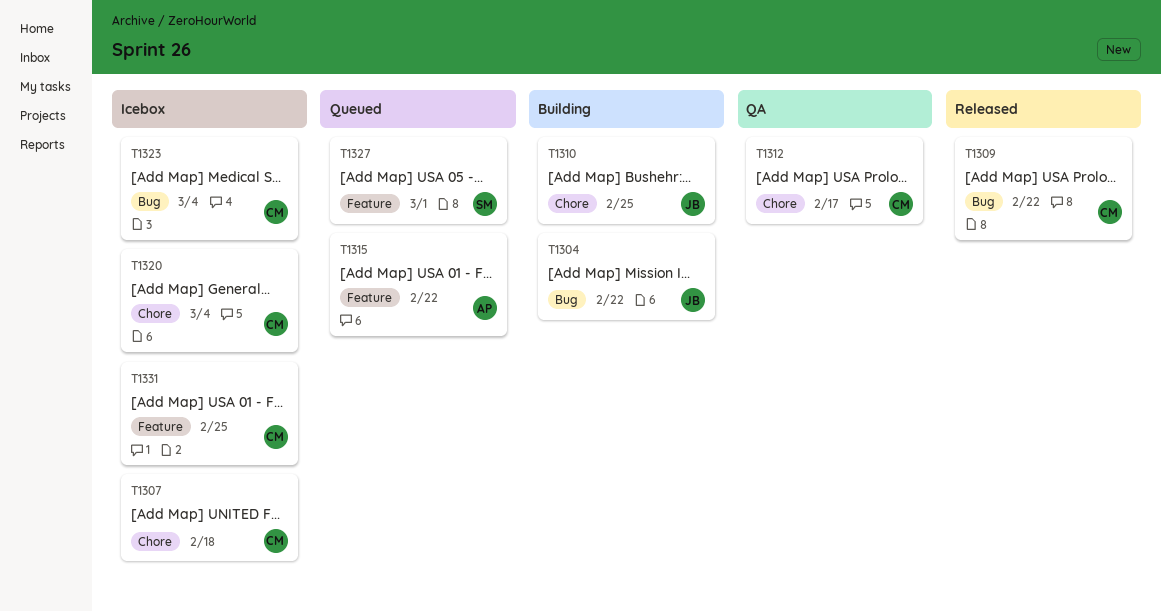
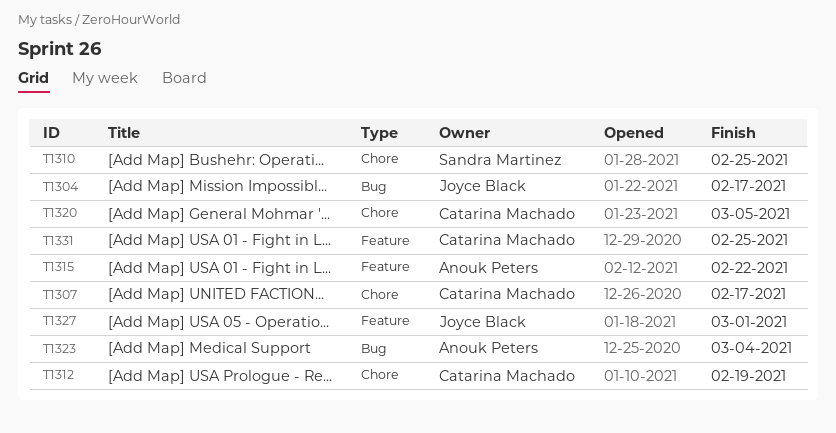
T1304, due: Feb 22 -> Feb 17
T1307, due: Feb 18 -> Feb 17
T1309: present -> none
T1310, owner: Joyce Black -> Sandra Martinez
T1312, due: Feb 17 -> Feb 19
T1320, due: Mar 4 -> Mar 5
T1323, owner: Catarina Machado -> Anouk Peters
T1327, owner: Sandra Martinez -> Joyce Black

